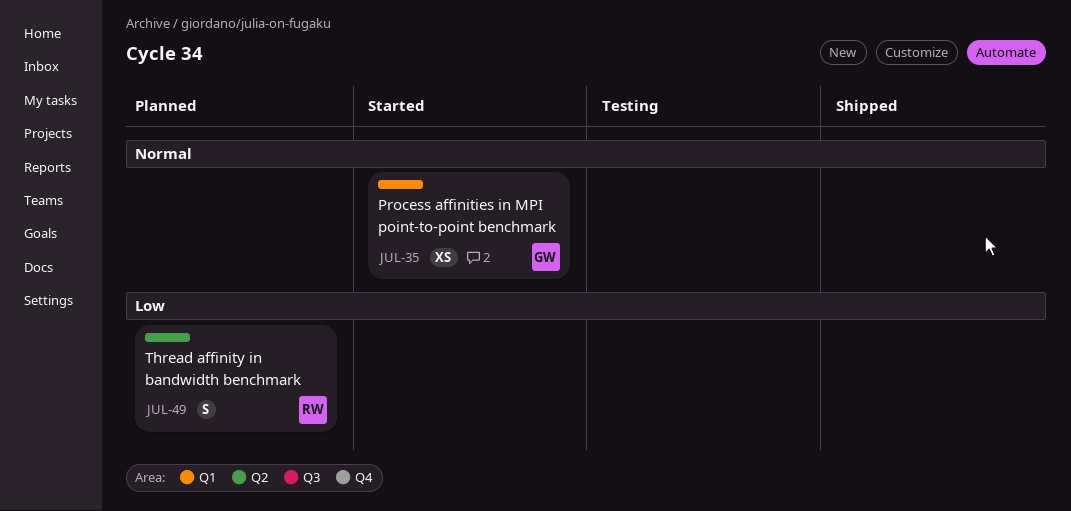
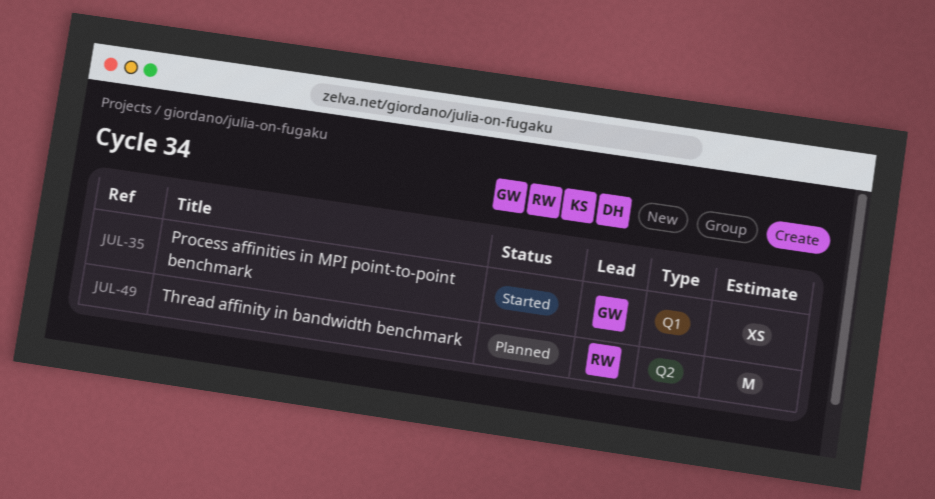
JUL-49, estimate: S -> M

